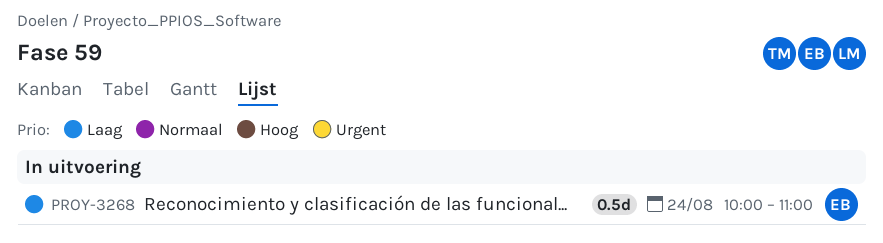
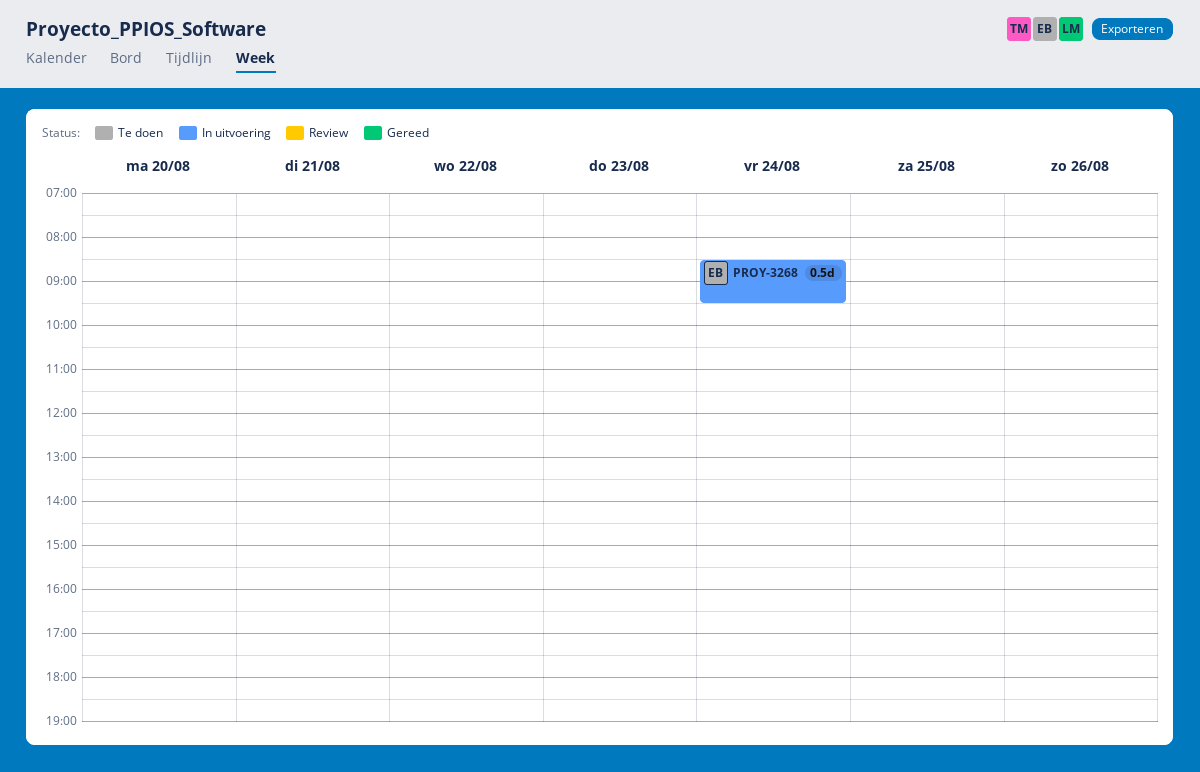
PROY-3268, begins: 10:00 -> 08:30
PROY-3268, ends: 11:00 -> 09:30

